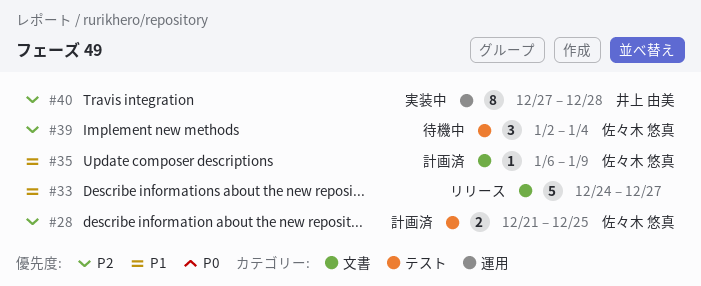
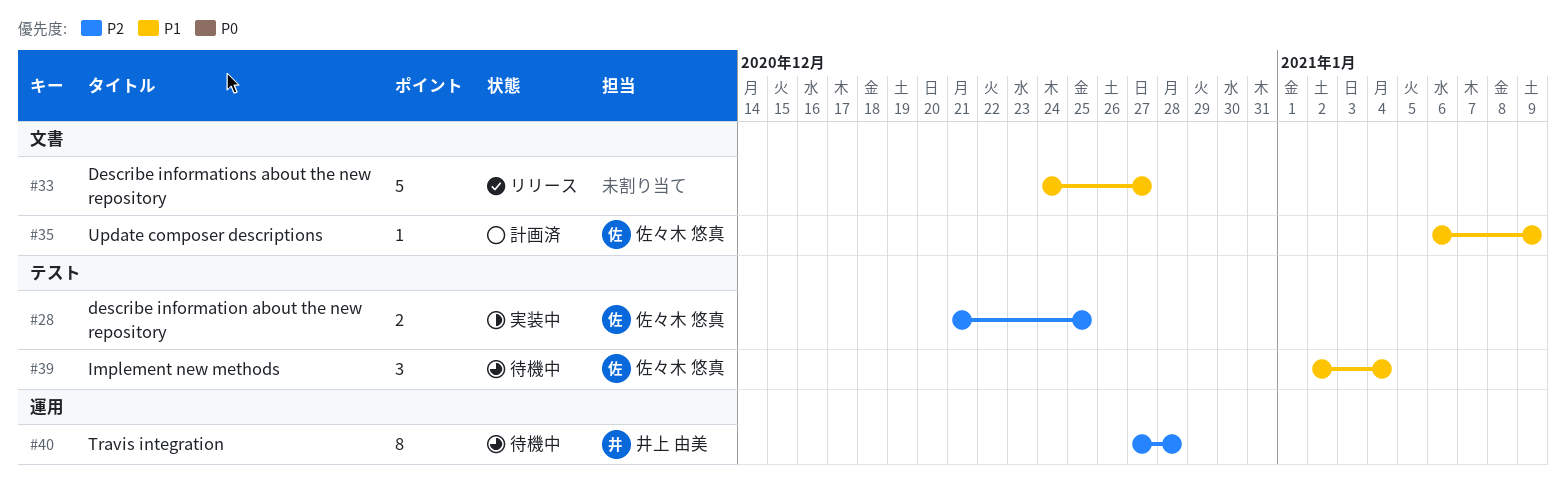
#28, status: 計画済 -> 実装中
#39, priority: P2 -> P1
#40, status: 実装中 -> 待機中

